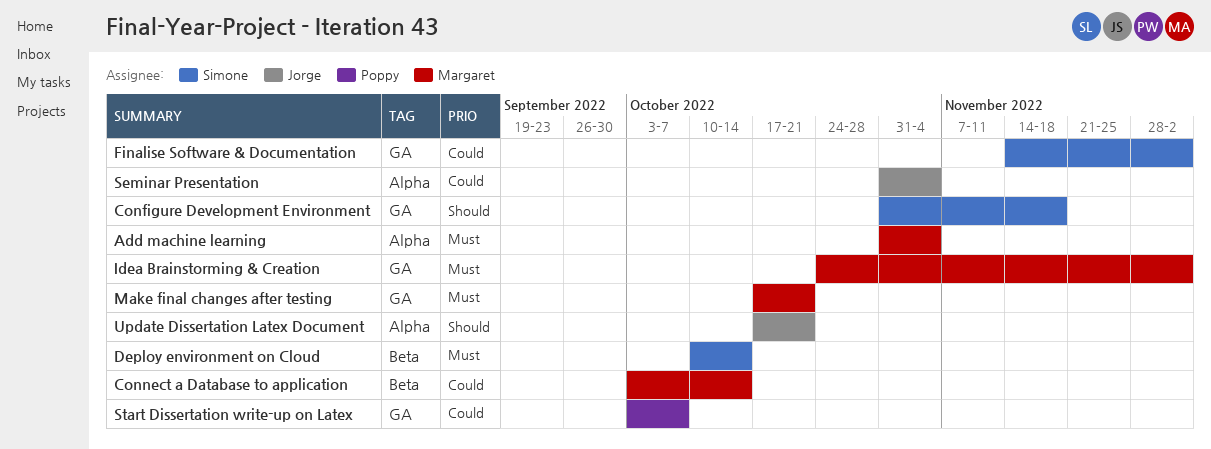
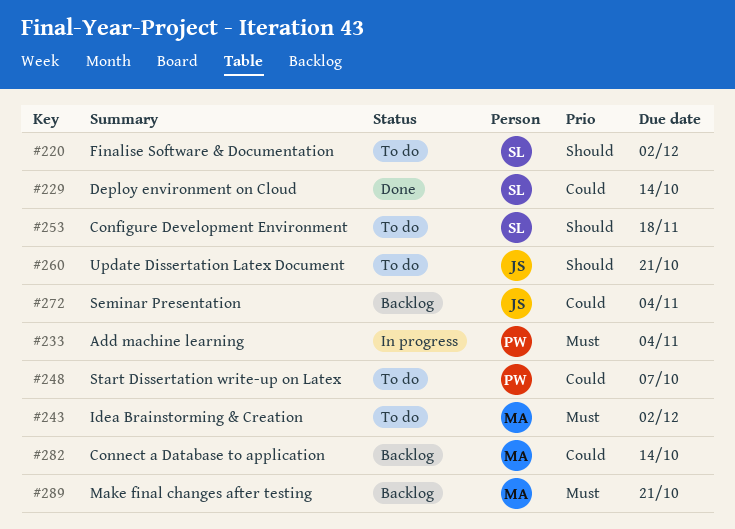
Add machine learning, owner: Margaret -> Poppy
Deploy environment on Cloud, priority: Must -> Could
Finalise Software & Documentation, priority: Could -> Should

